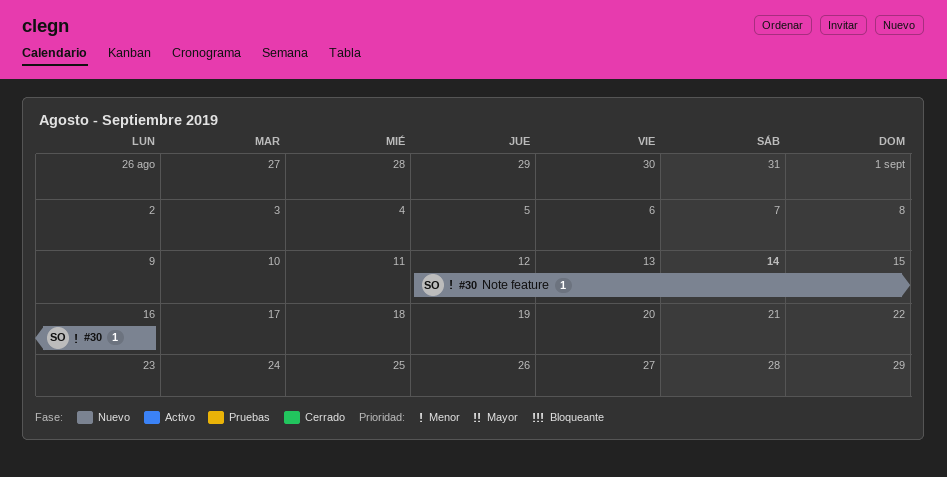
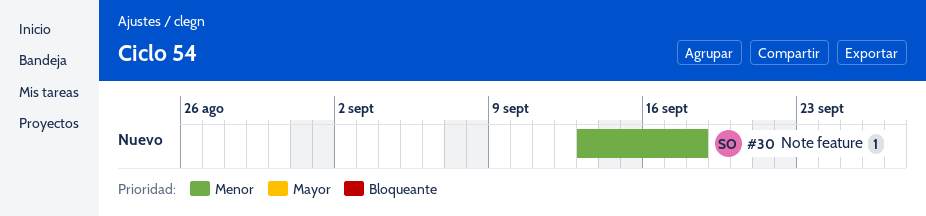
#30, start: Sep 12 -> Sep 13
#30, due: Sep 16 -> Sep 18

